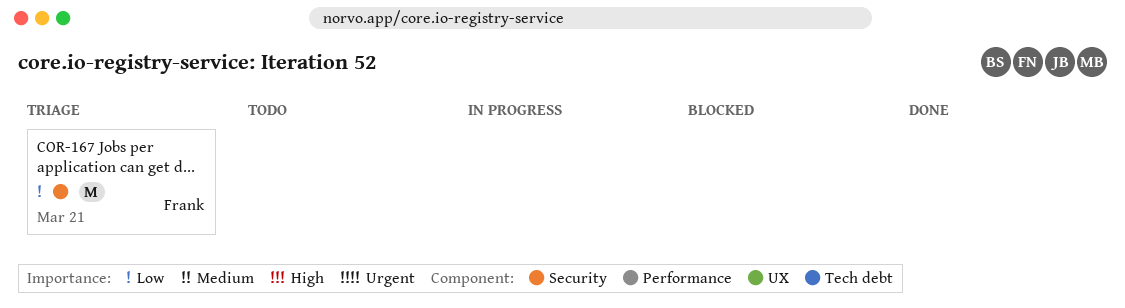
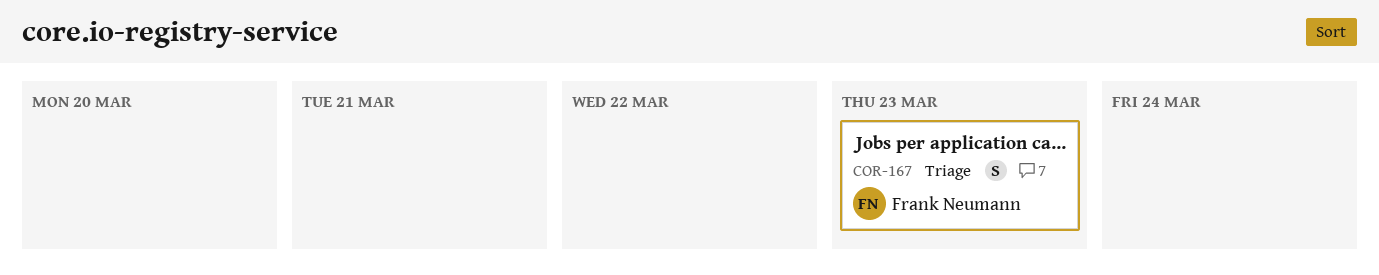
COR-167, estimate: M -> S
COR-167, due: Mar 21 -> Mar 23

